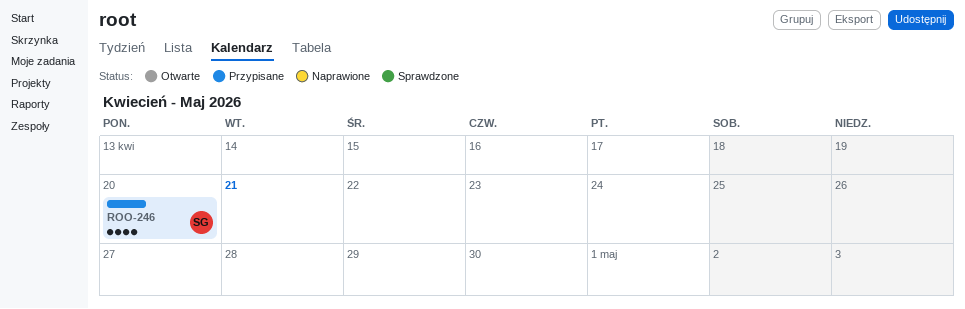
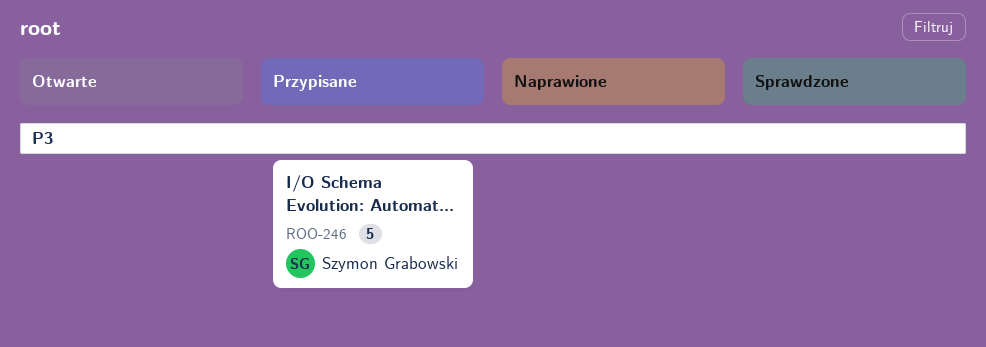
ROO-246, estimate: 4 -> 5

